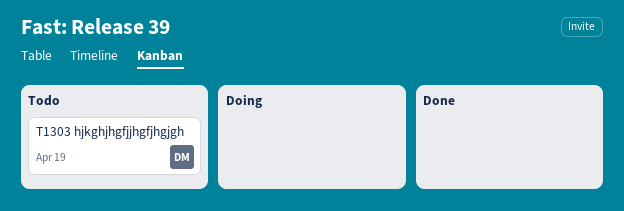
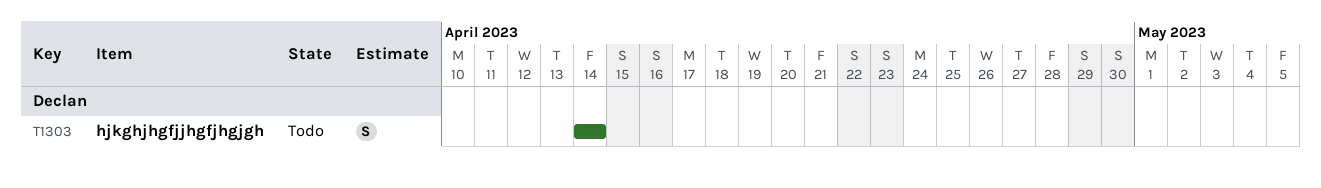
T1303, due: Apr 19 -> Apr 14

